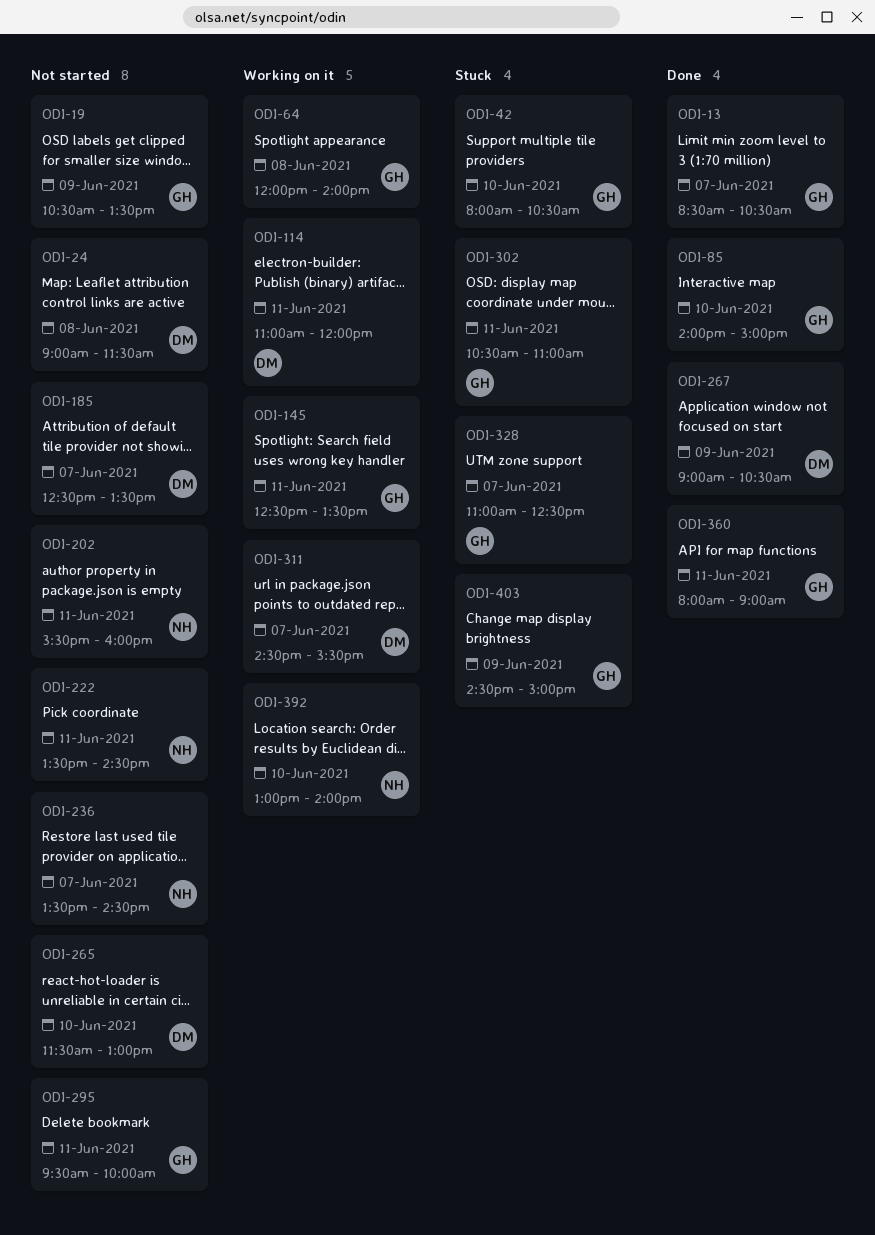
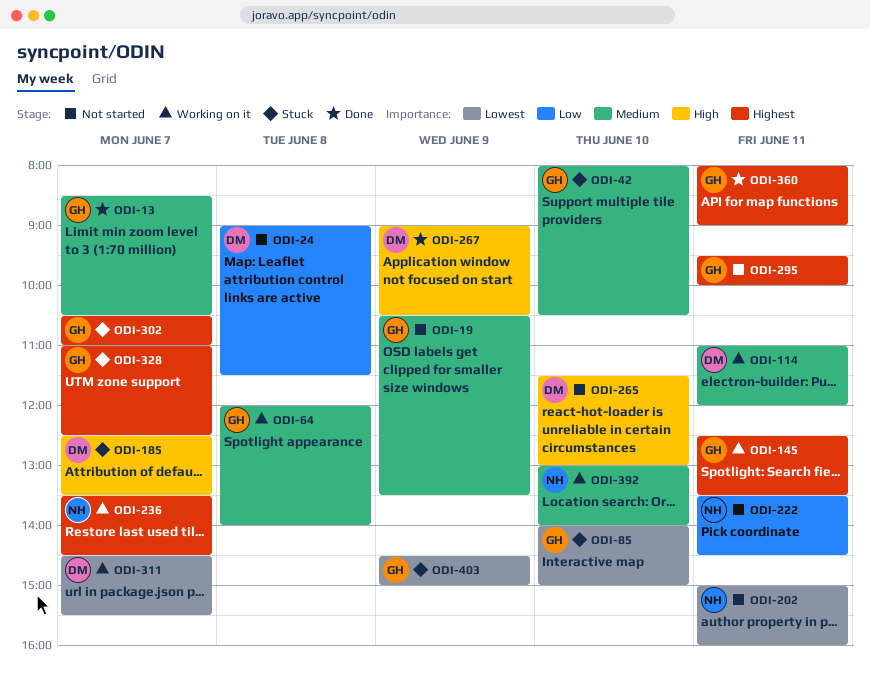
ODI-85, status: Done -> Stuck
ODI-185, status: Not started -> Stuck
ODI-202, begins: 15:30 -> 15:00
ODI-236, status: Not started -> Working on it
ODI-302, day: Jun 11 -> Jun 7

